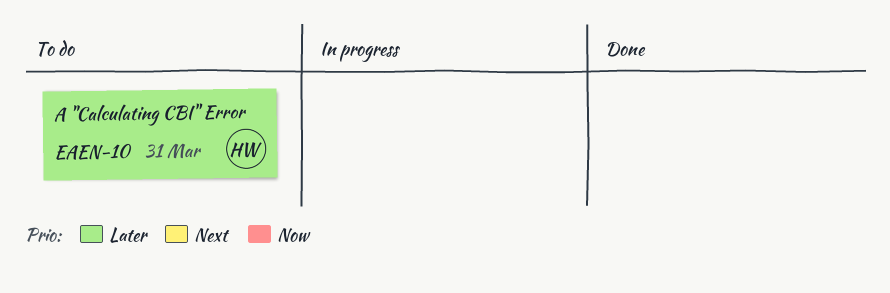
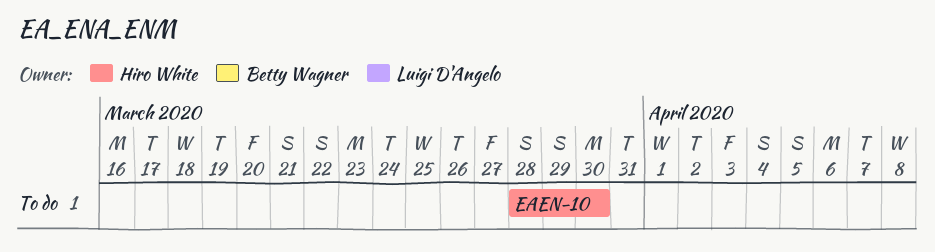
EAEN-10, due: Mar 31 -> Mar 30

